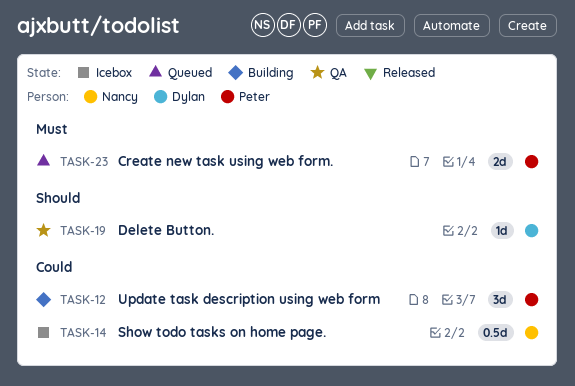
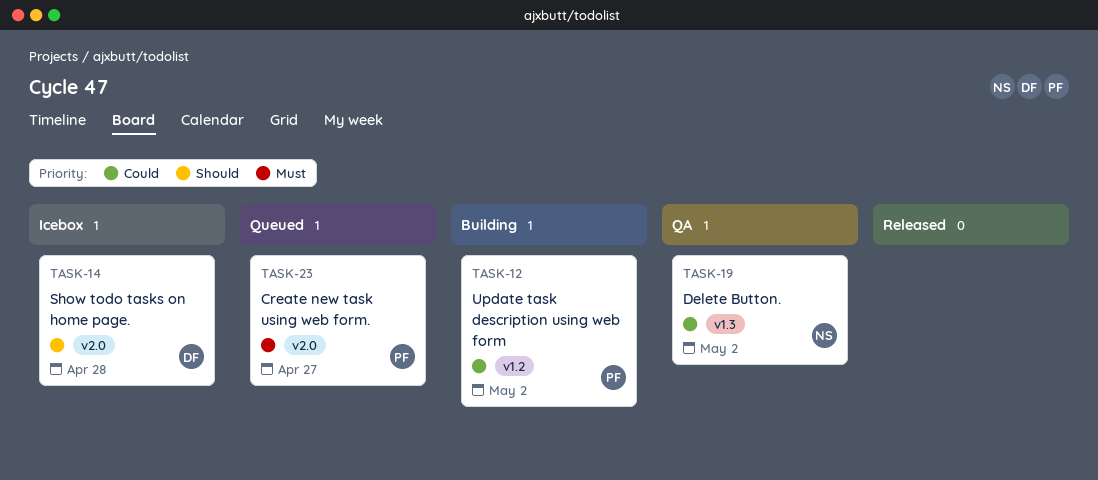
TASK-14, owner: Nancy -> Dylan
TASK-14, priority: Could -> Should
TASK-19, owner: Dylan -> Nancy
TASK-19, priority: Should -> Could

